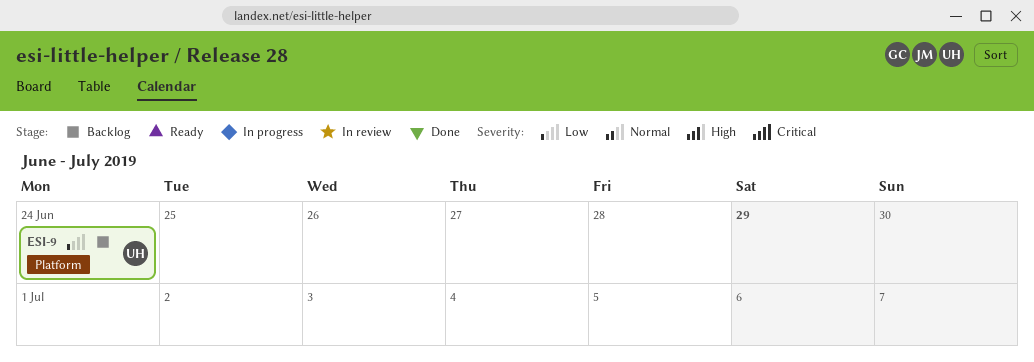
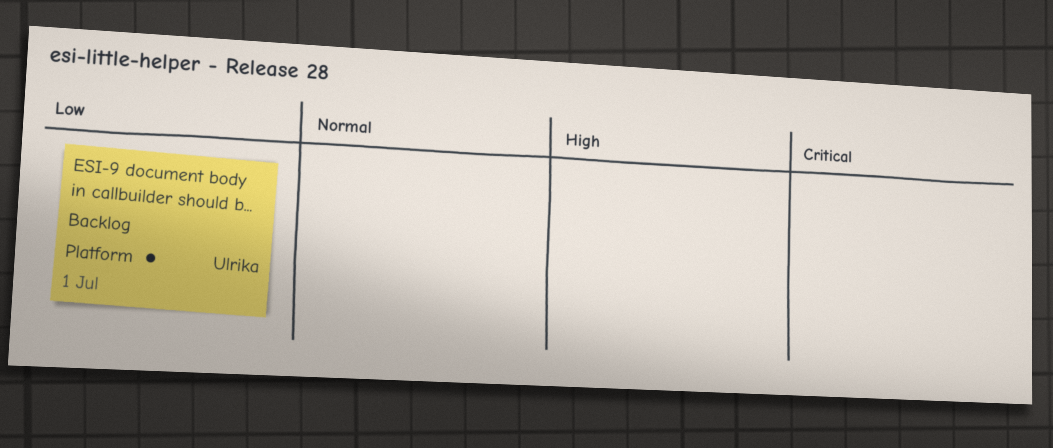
ESI-9, due: Jun 24 -> Jul 1

